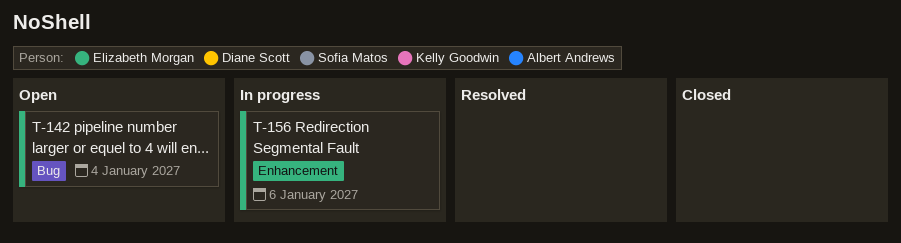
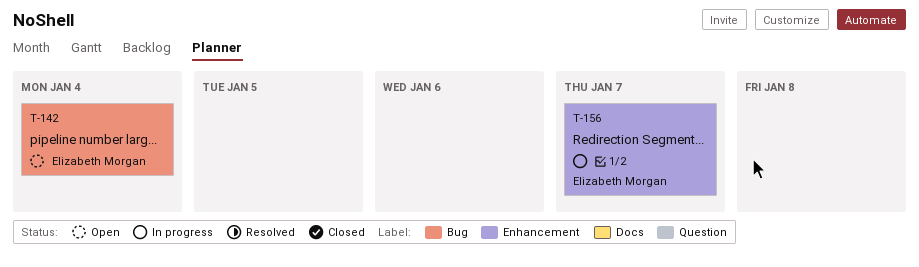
T-156, due: Jan 6 -> Jan 7

